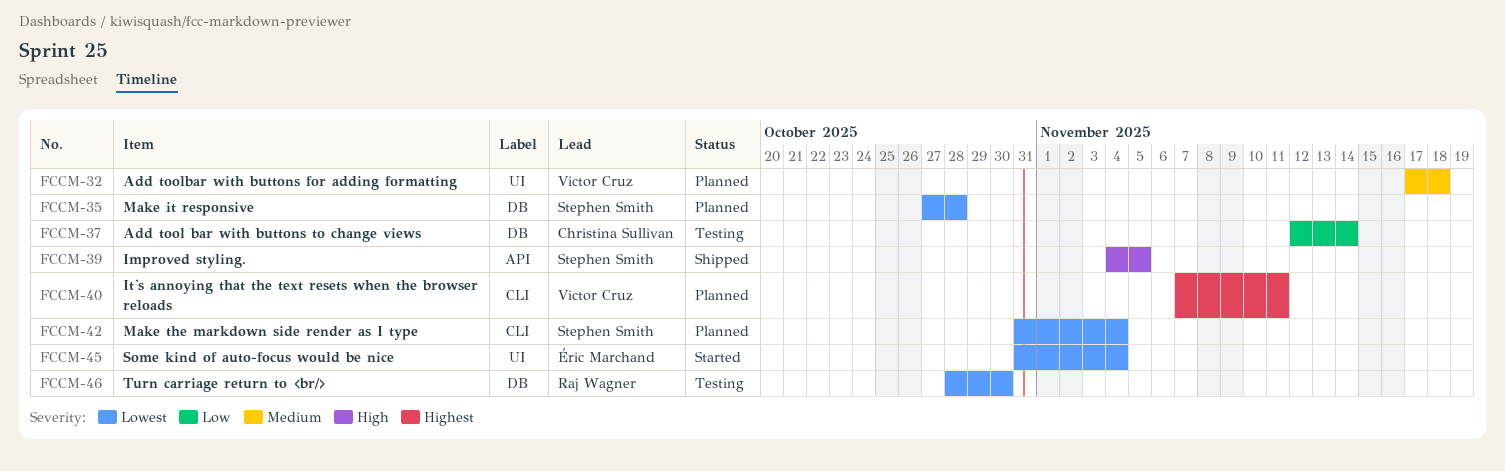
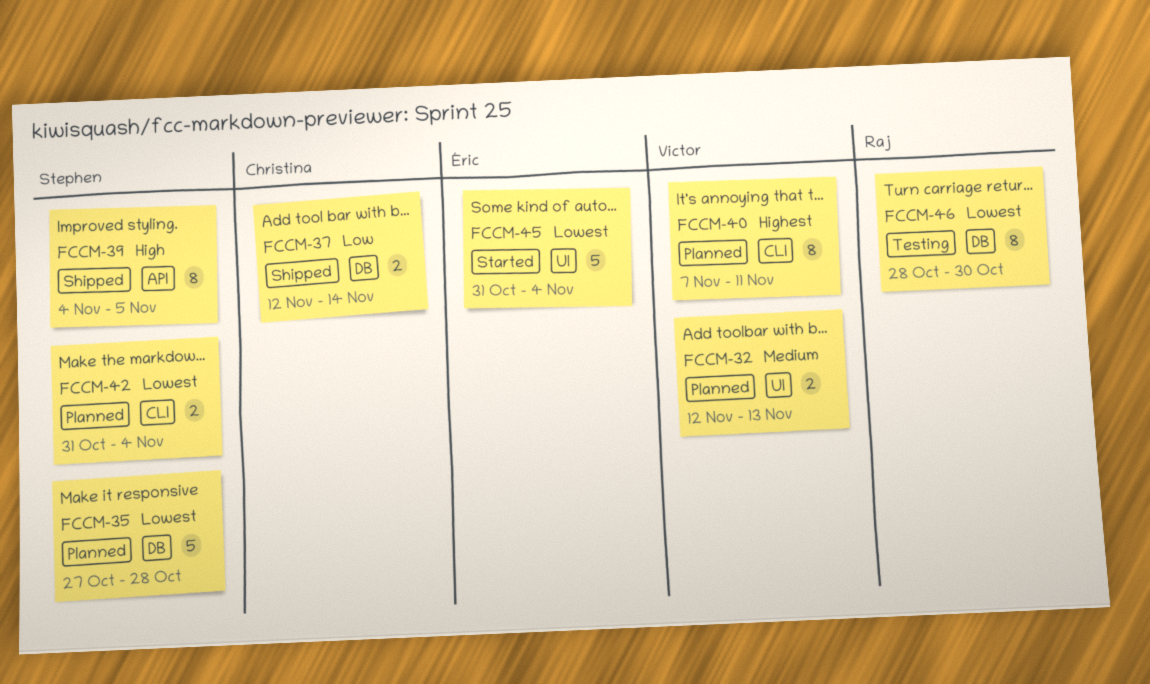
FCCM-32, start: Nov 17 -> Nov 12
FCCM-32, due: Nov 18 -> Nov 13
FCCM-37, status: Testing -> Shipped

